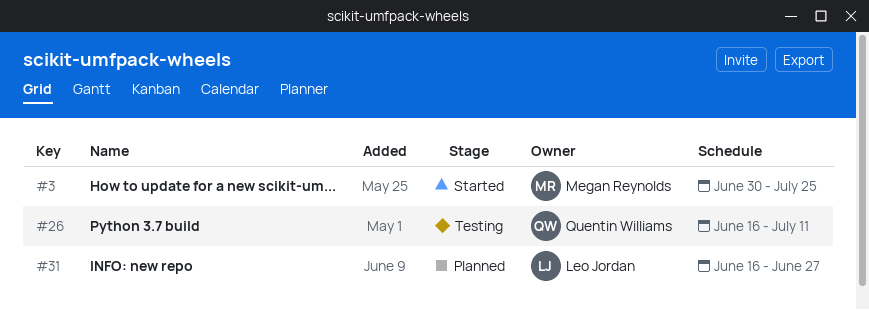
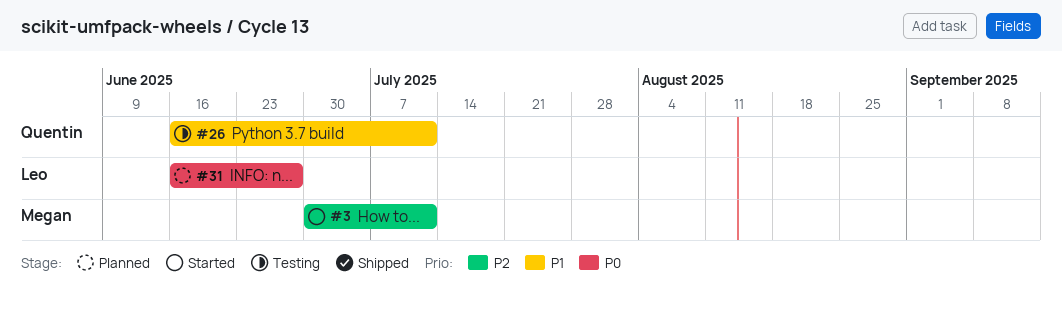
#3, due: Jul 25 -> Jul 11

